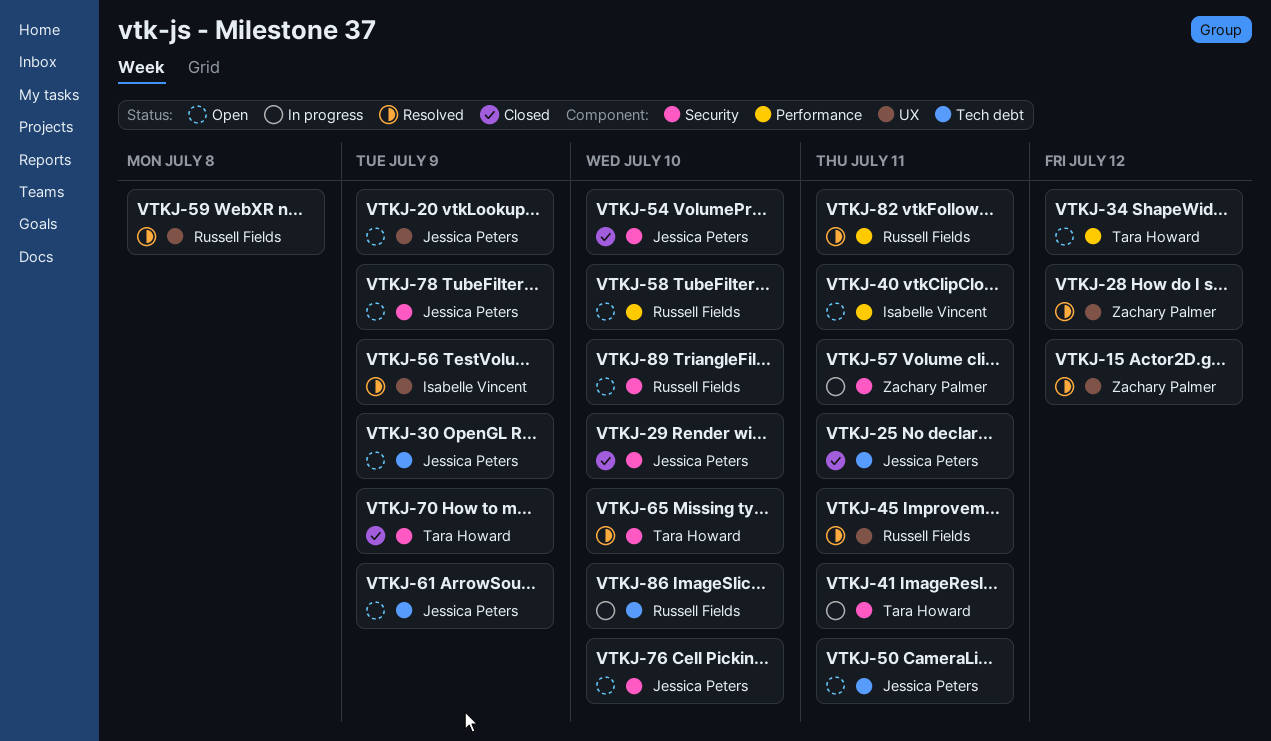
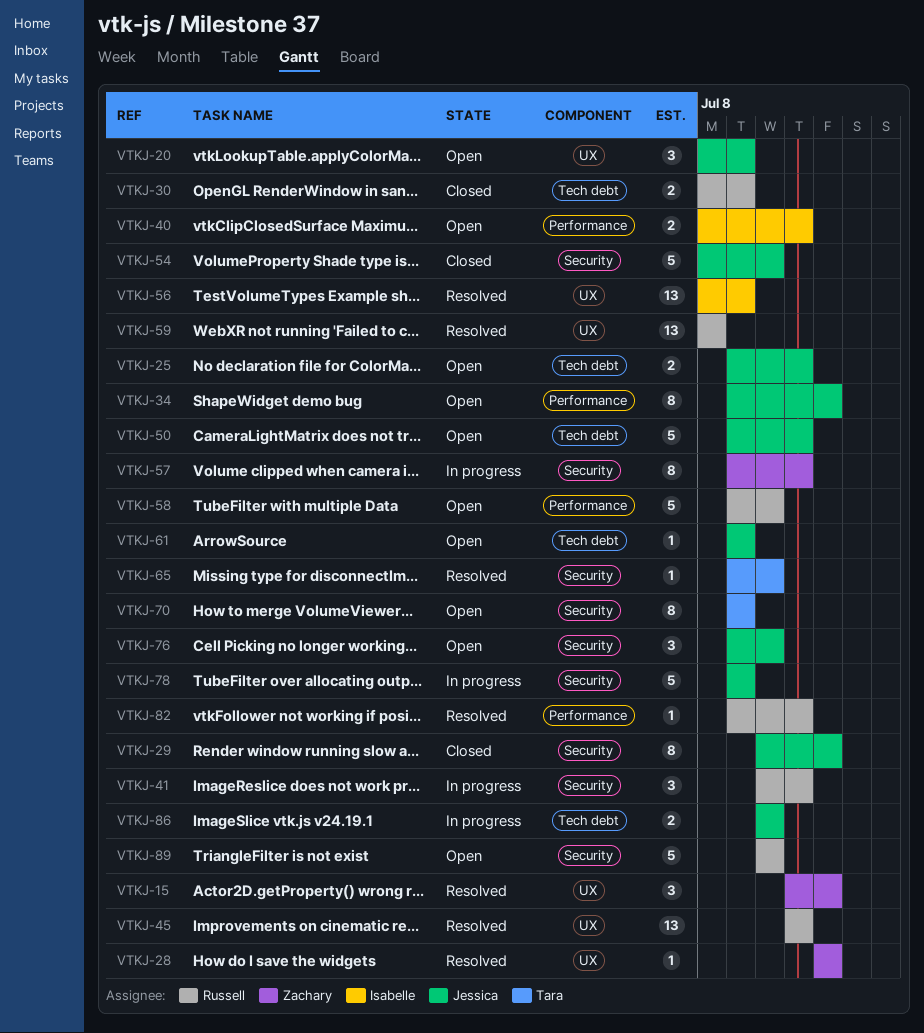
VTKJ-25, status: Closed -> Open
VTKJ-29, due: Jul 10 -> Jul 12
VTKJ-30, status: Open -> Closed
VTKJ-30, owner: Jessica Peters -> Russell Fields
VTKJ-34, owner: Tara Howard -> Jessica Peters
VTKJ-41, owner: Tara Howard -> Russell Fields
VTKJ-70, status: Closed -> Open
VTKJ-78, status: Open -> In progress
VTKJ-86, owner: Russell Fields -> Jessica Peters

